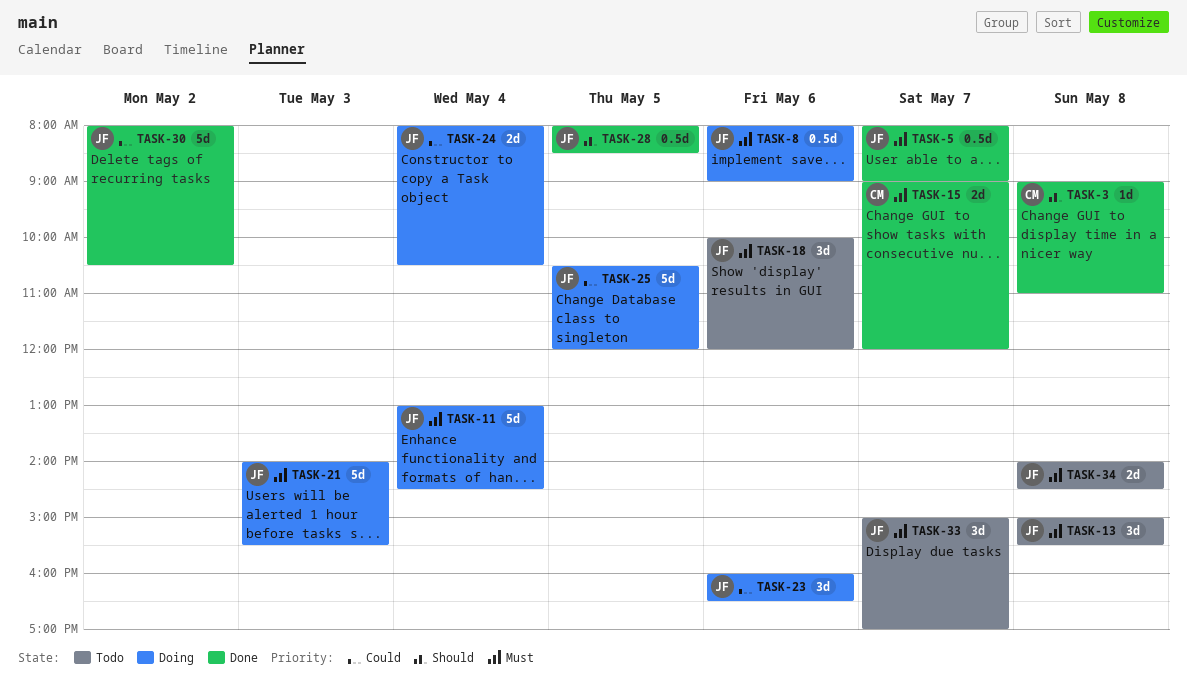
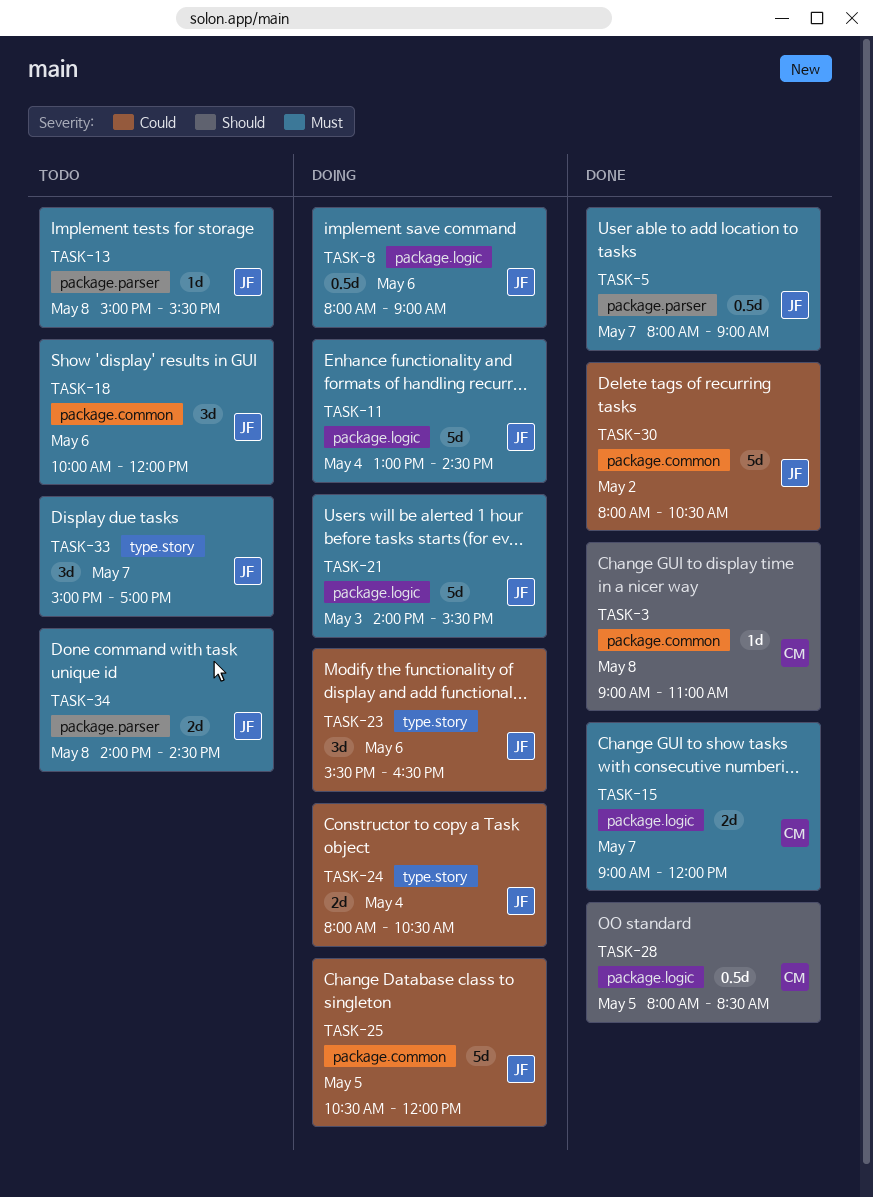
TASK-13, estimate: 3d -> 1d
TASK-23, begins: 16:00 -> 15:30
TASK-28, owner: JF -> CM

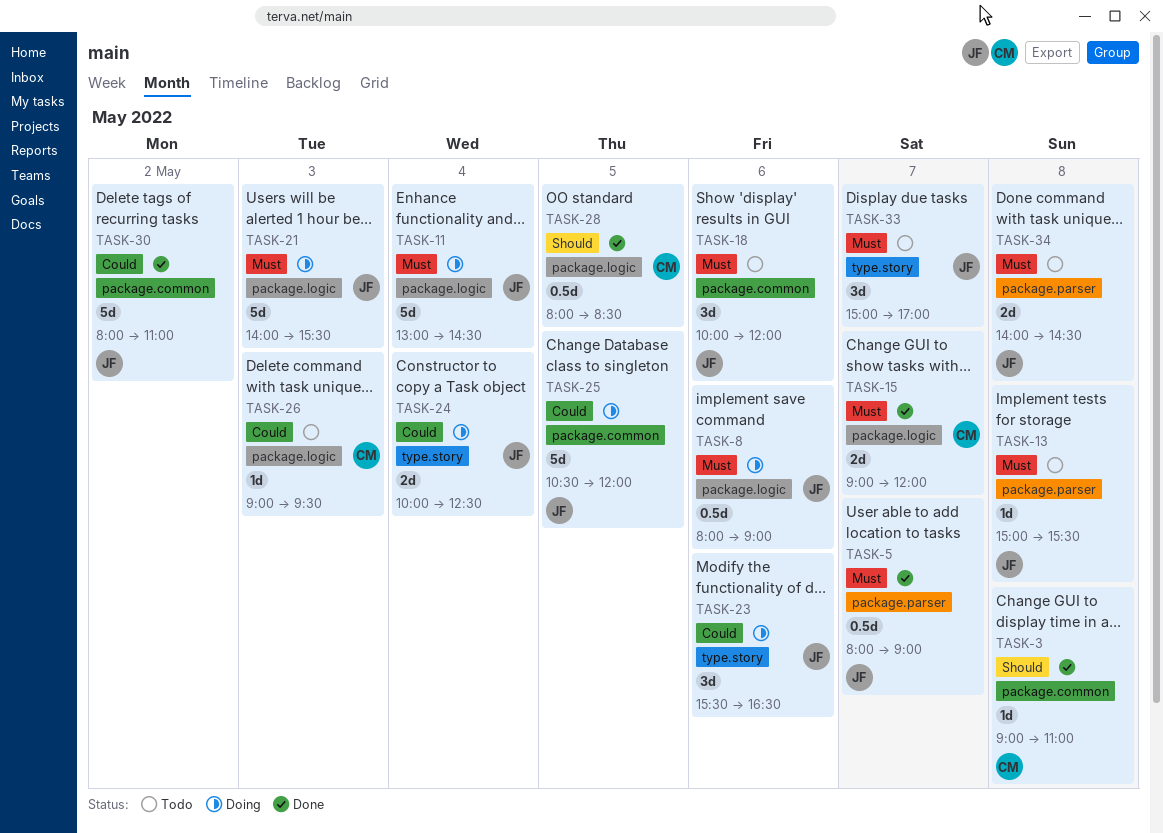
TASK-24, begins: 08:00 -> 10:00
TASK-24, ends: 10:30 -> 12:30
TASK-26: none -> present
TASK-30, ends: 10:30 -> 11:00

